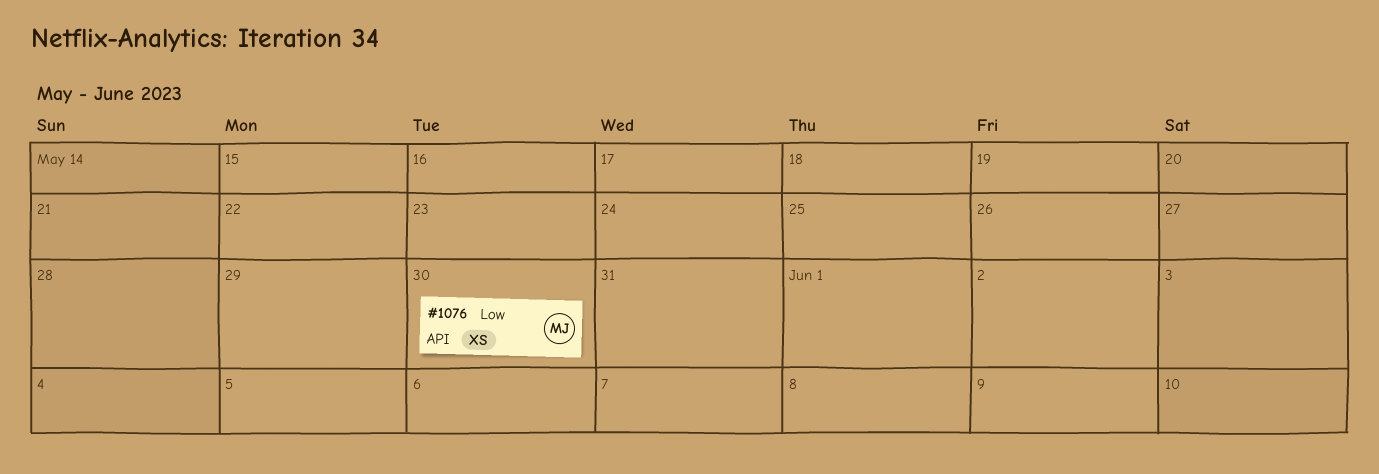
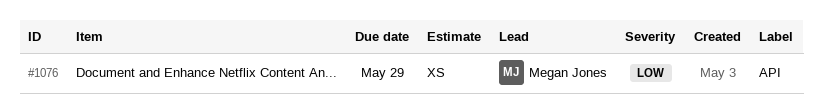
#1076, due: May 30 -> May 29

